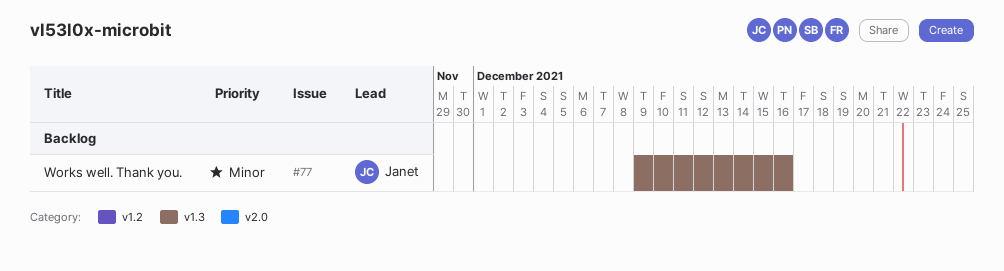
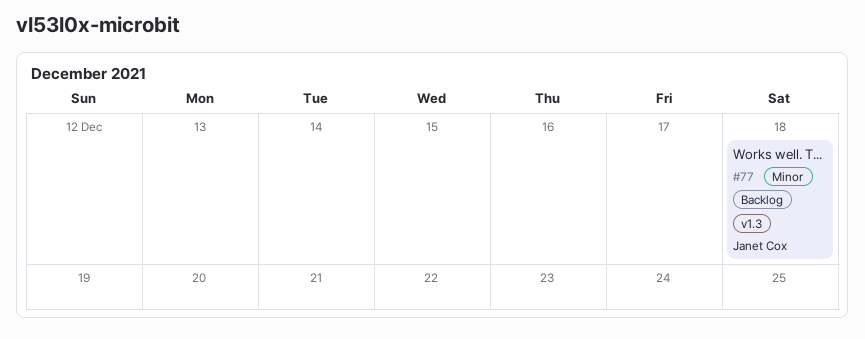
#77, due: Dec 16 -> Dec 18

